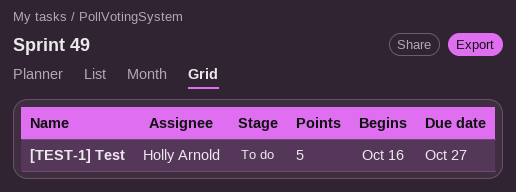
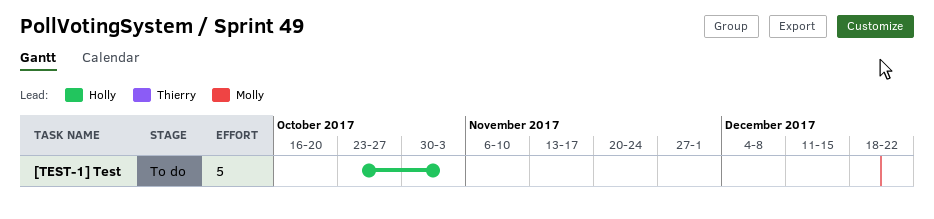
[TEST-1] Test, start: Oct 16 -> Oct 23
[TEST-1] Test, due: Oct 27 -> Nov 3

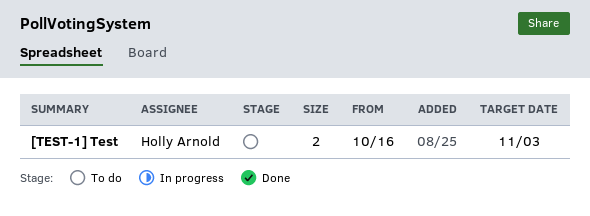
[TEST-1] Test, estimate: 5 -> 2
[TEST-1] Test, start: Oct 23 -> Oct 16

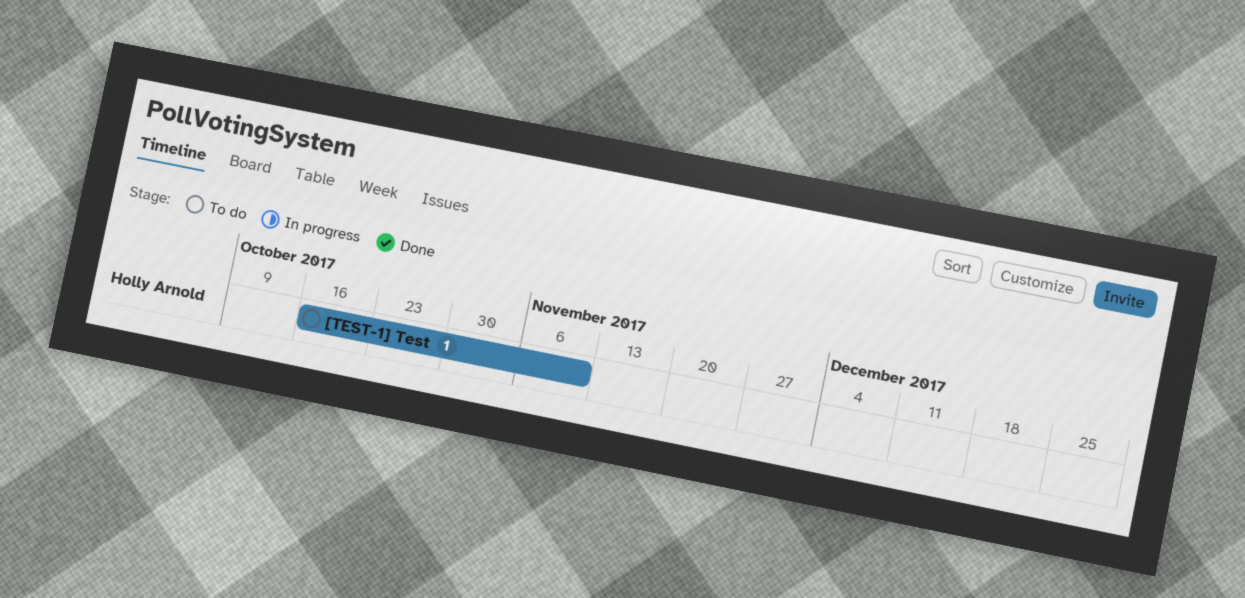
[TEST-1] Test, estimate: 2 -> 1
[TEST-1] Test, due: Nov 3 -> Nov 10

